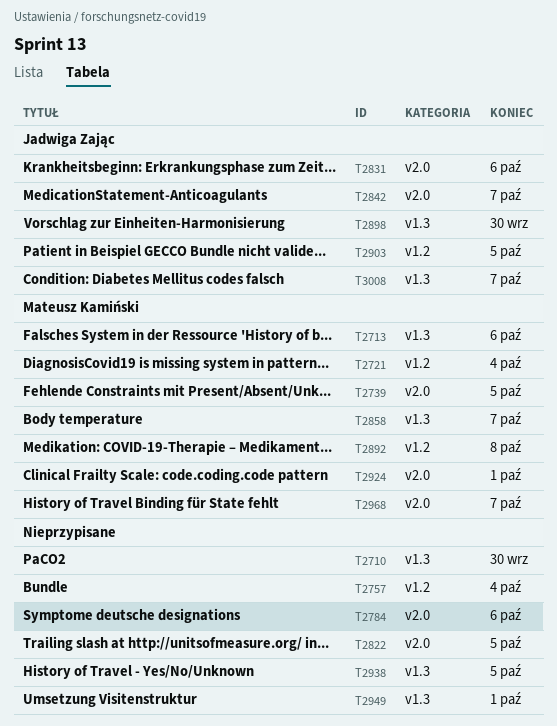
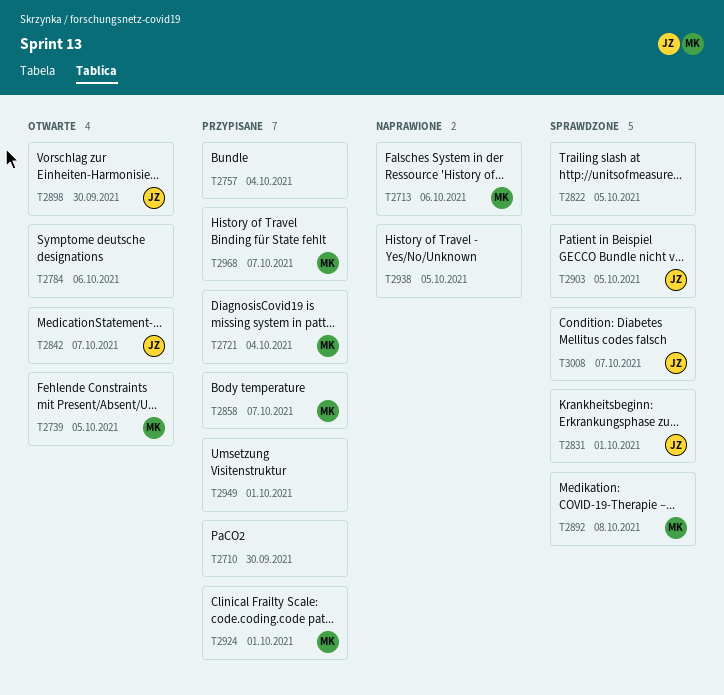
T2831, due: Oct 6 -> Oct 1

